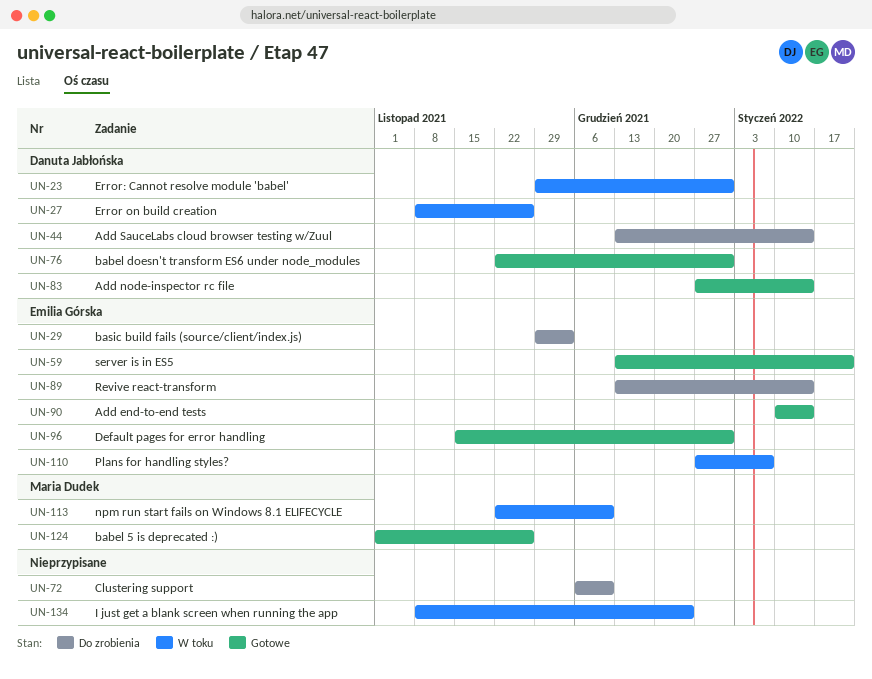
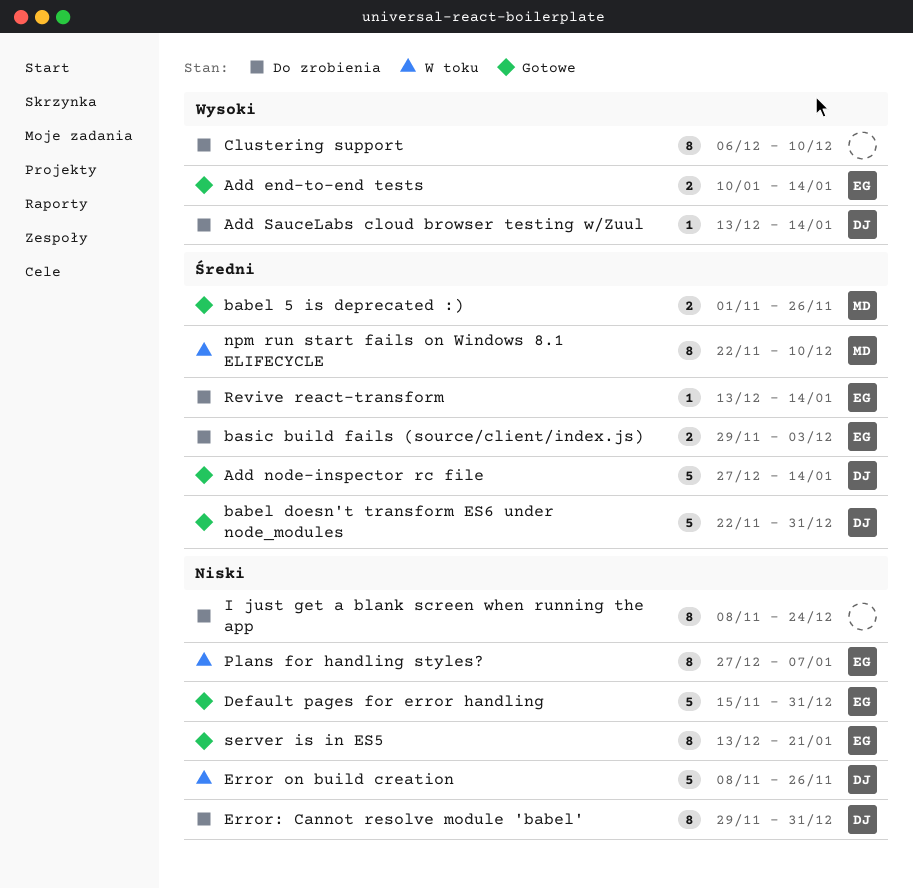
Error: Cannot resolve module 'babel', status: W toku -> Do zrobienia
I just get a blank screen when running the app, status: W toku -> Do zrobienia

